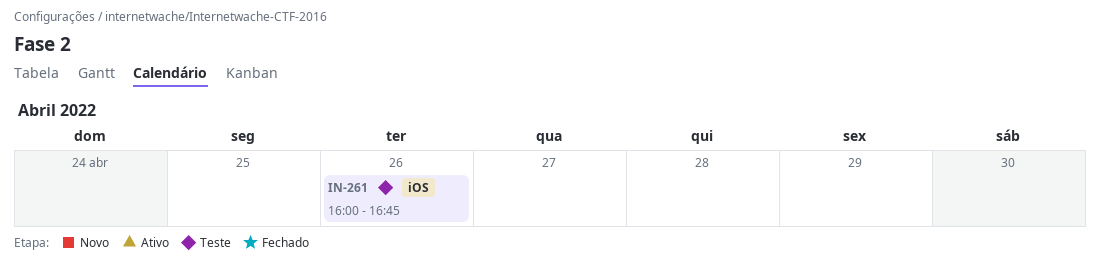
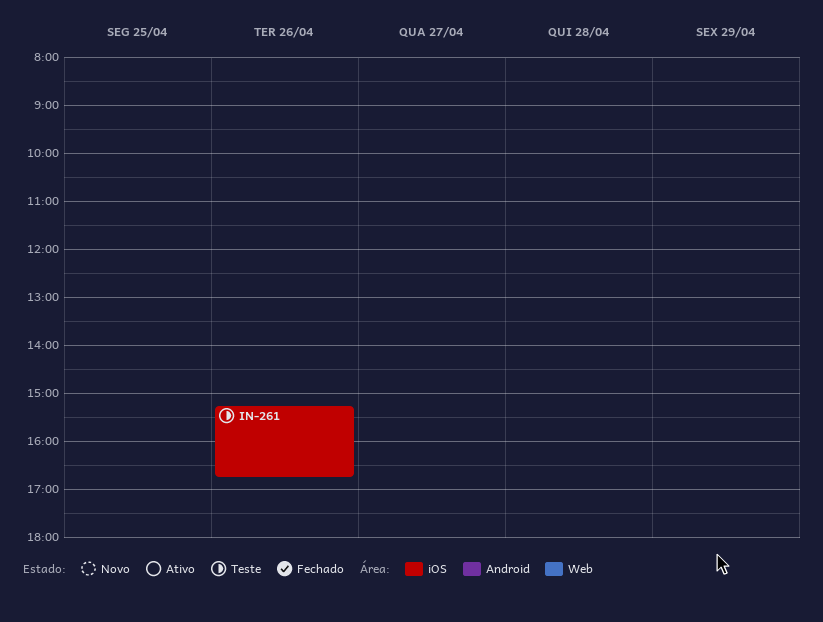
IN-261, begins: 16:00 -> 15:15

